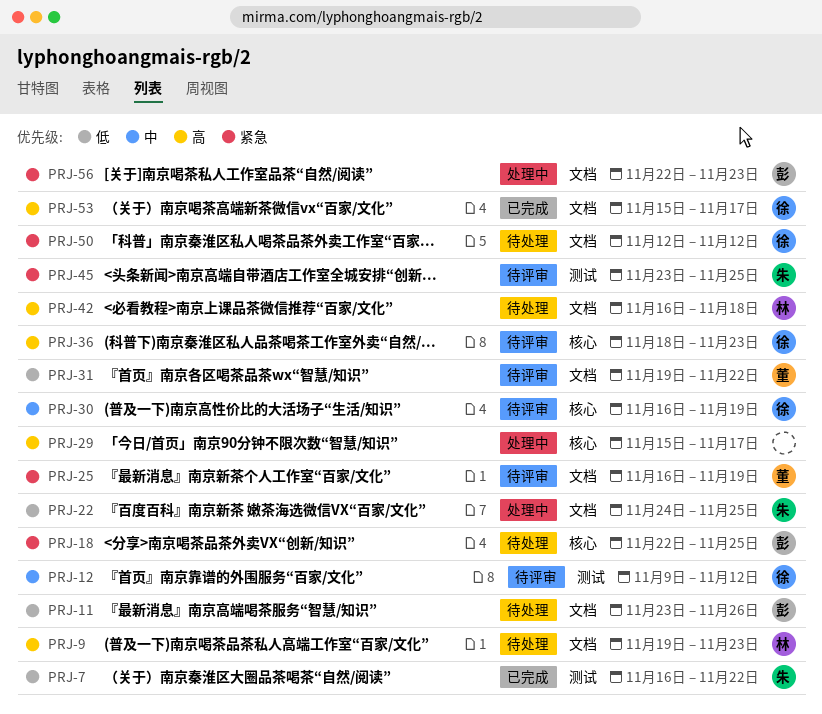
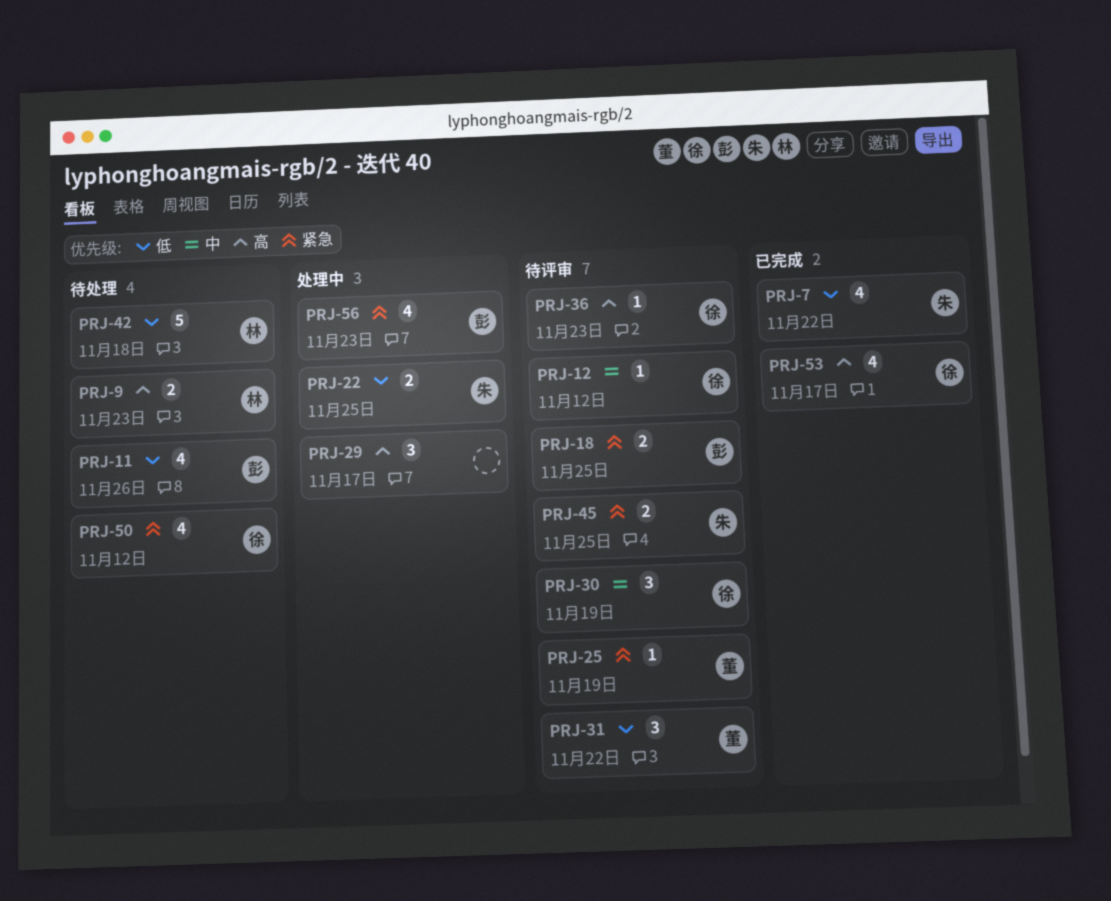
PRJ-18, status: 待处理 -> 待评审
PRJ-42, priority: 高 -> 低

